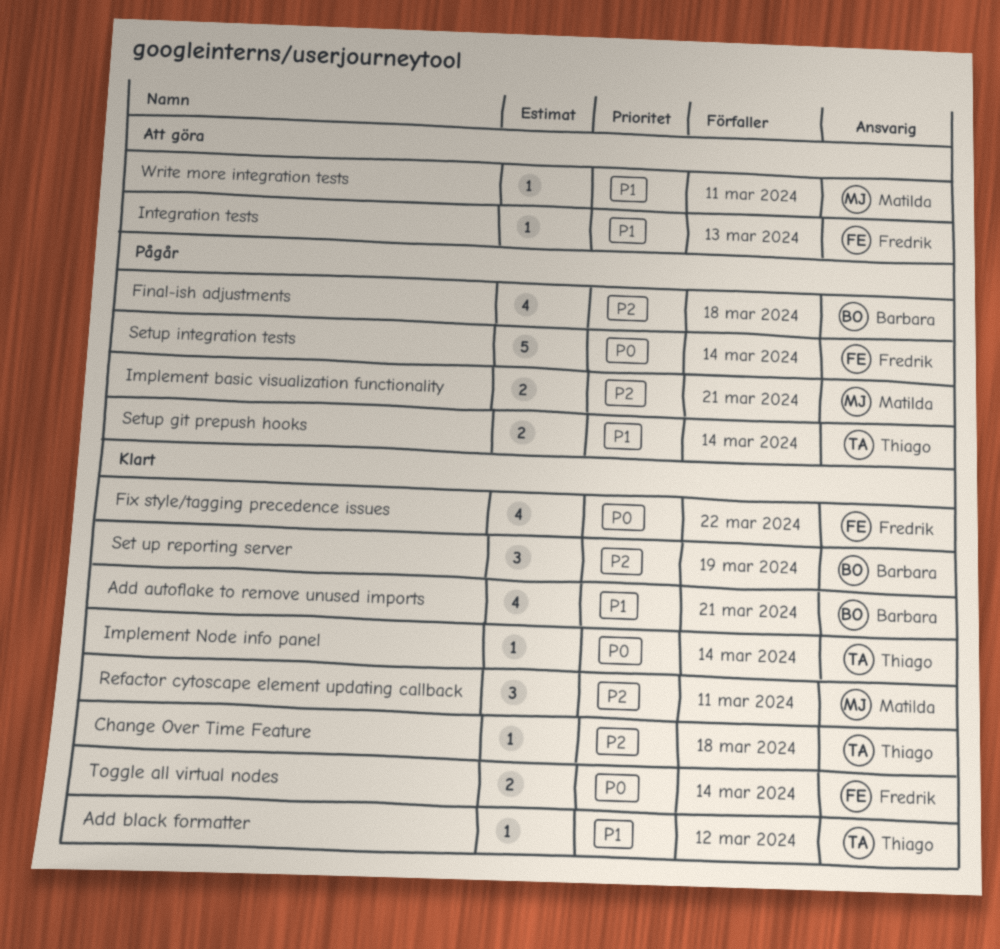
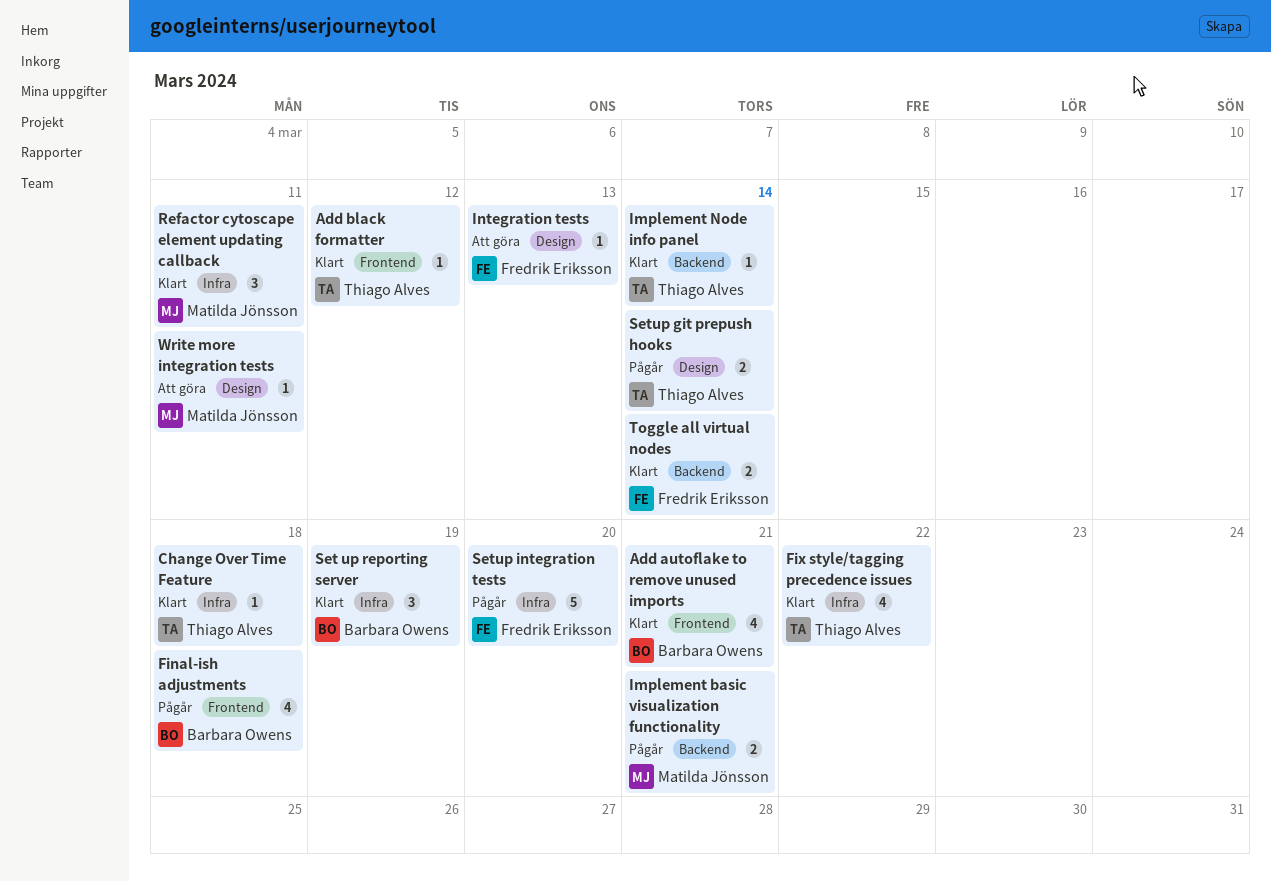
Fix style/tagging precedence issues, owner: Fredrik Eriksson -> Thiago Alves
Setup integration tests, due: Mar 14 -> Mar 20

